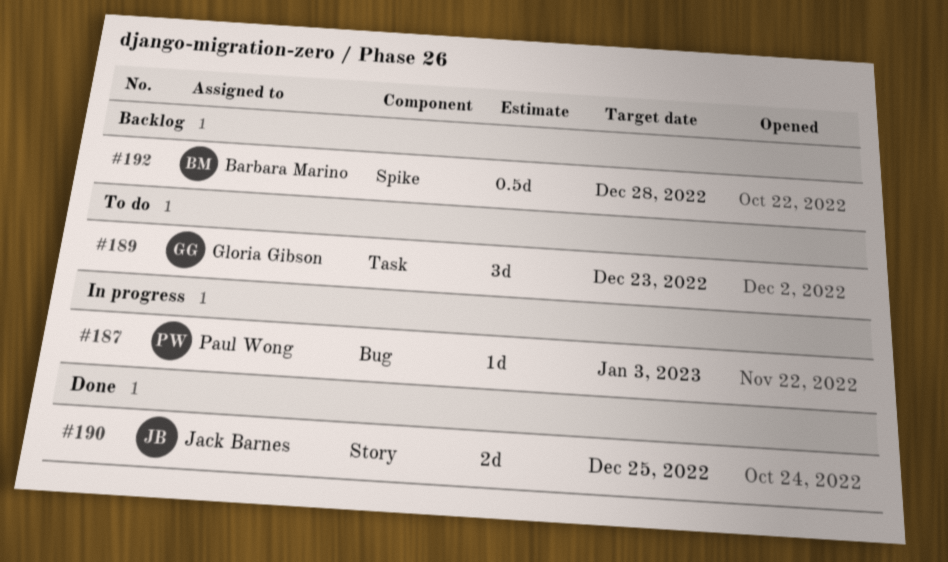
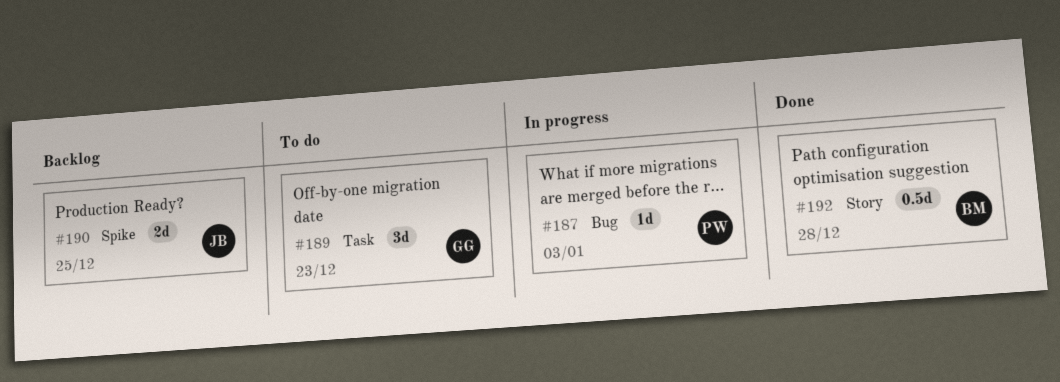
#190, status: Done -> Backlog
#190, label: Story -> Spike
#192, status: Backlog -> Done
#192, label: Spike -> Story

